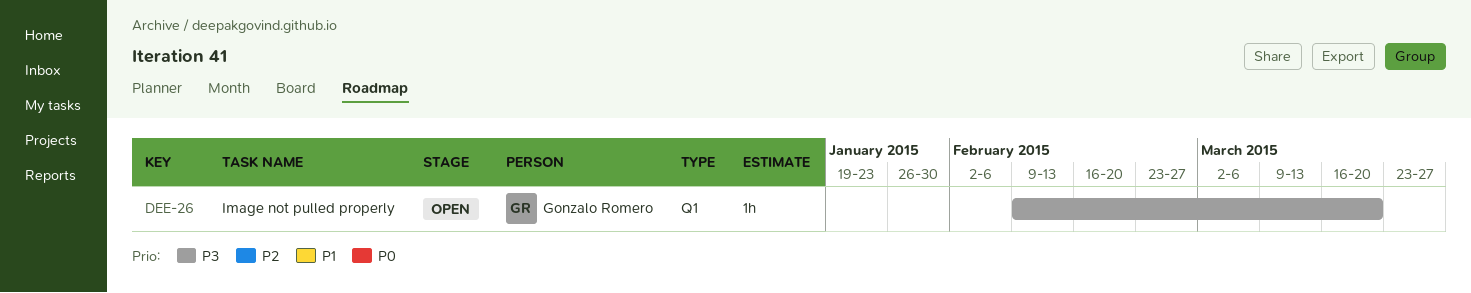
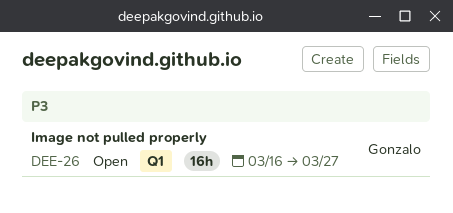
DEE-26, estimate: 1h -> 16h
DEE-26, start: Feb 9 -> Mar 16
DEE-26, due: Mar 20 -> Mar 27

